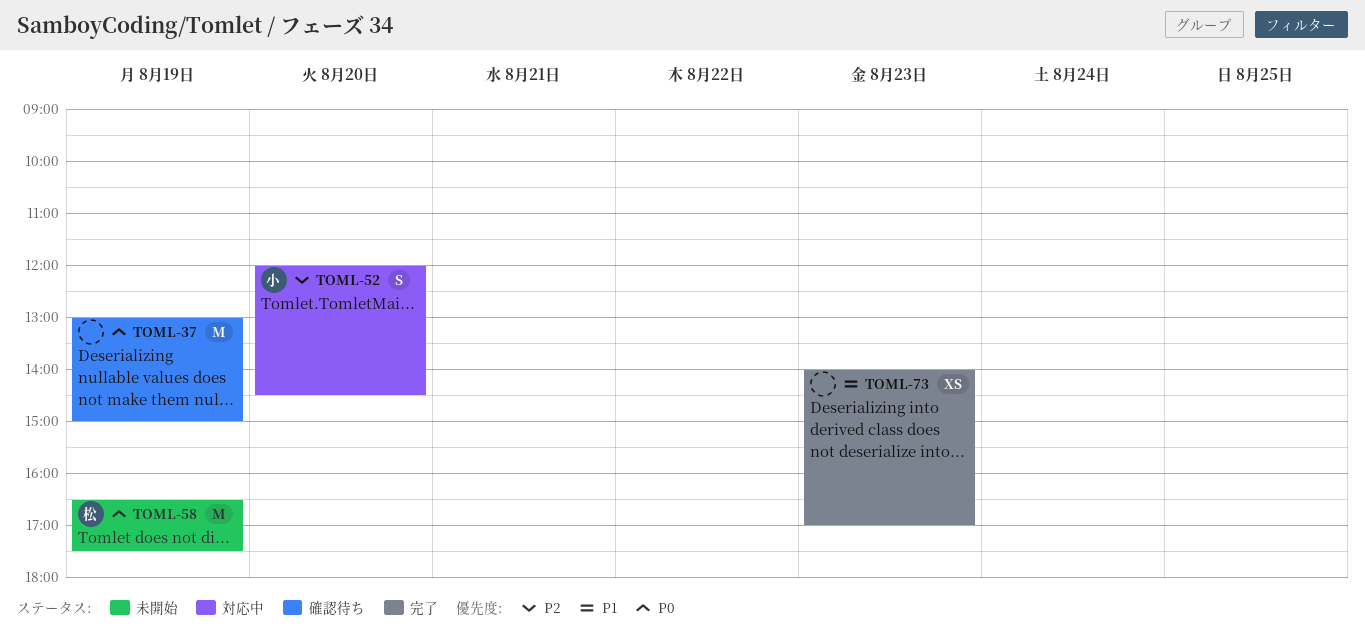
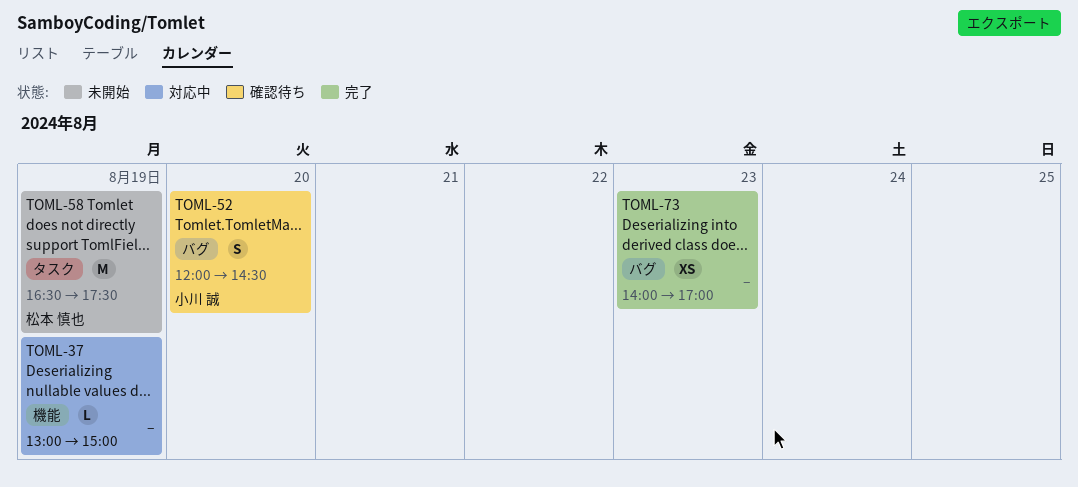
TOML-37, status: 確認待ち -> 対応中
TOML-37, estimate: M -> L
TOML-52, status: 対応中 -> 確認待ち

